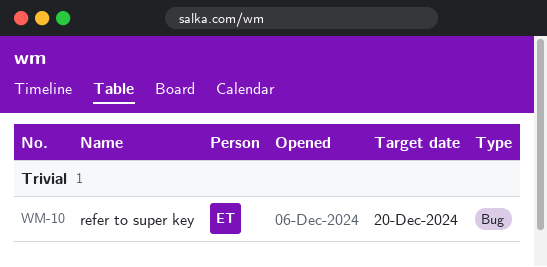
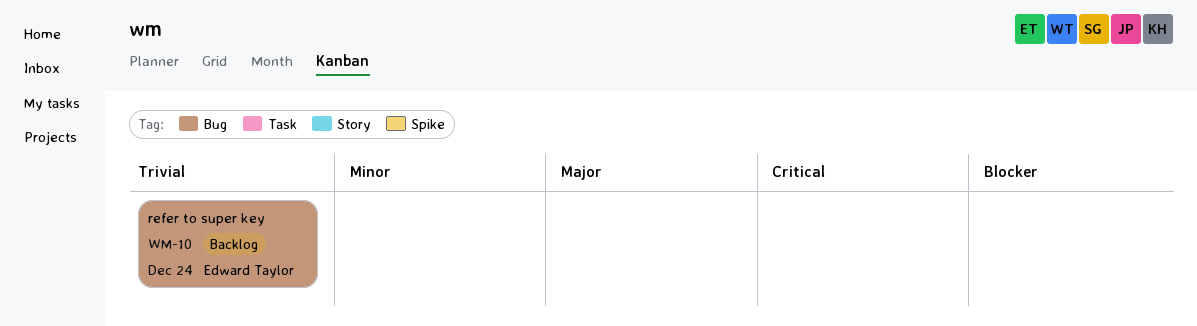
WM-10, due: Dec 20 -> Dec 24

